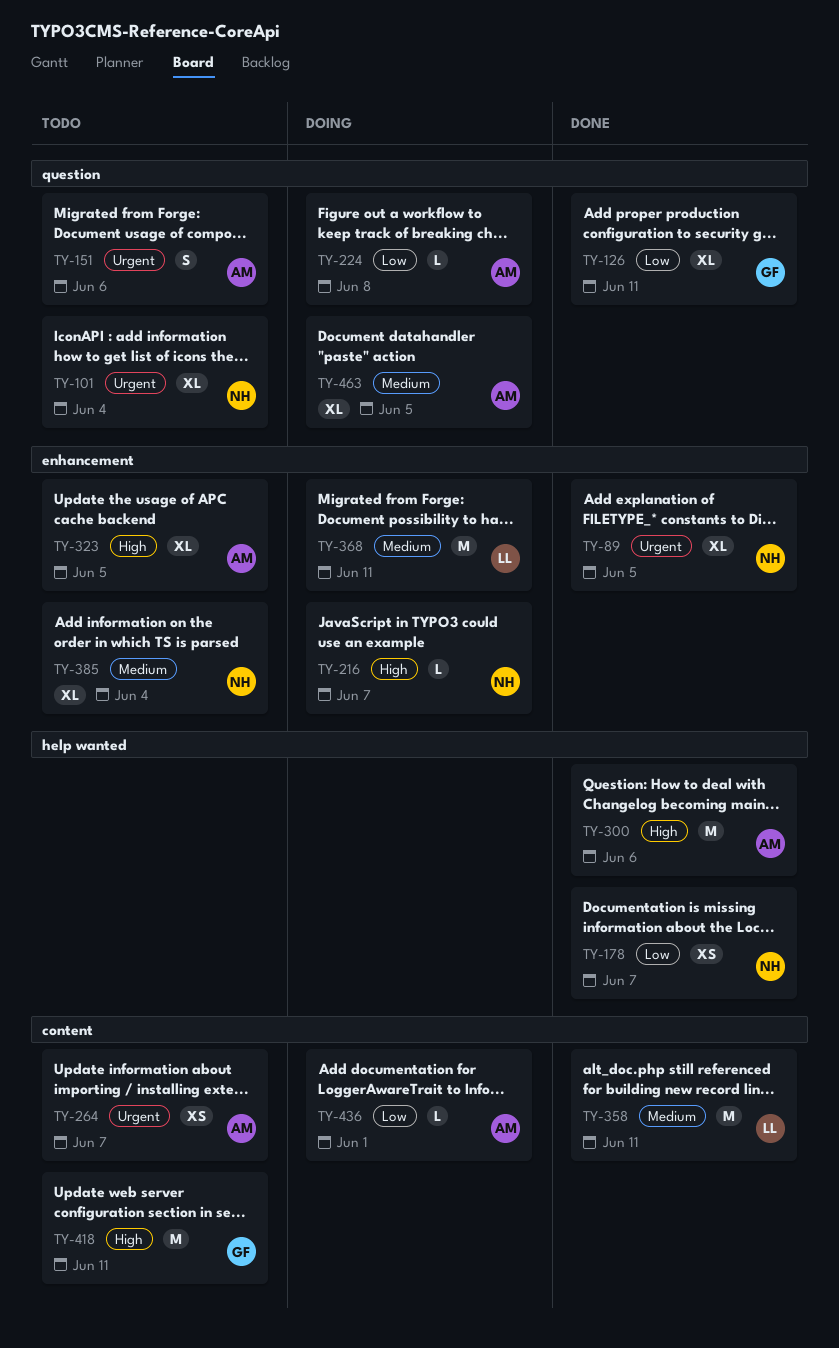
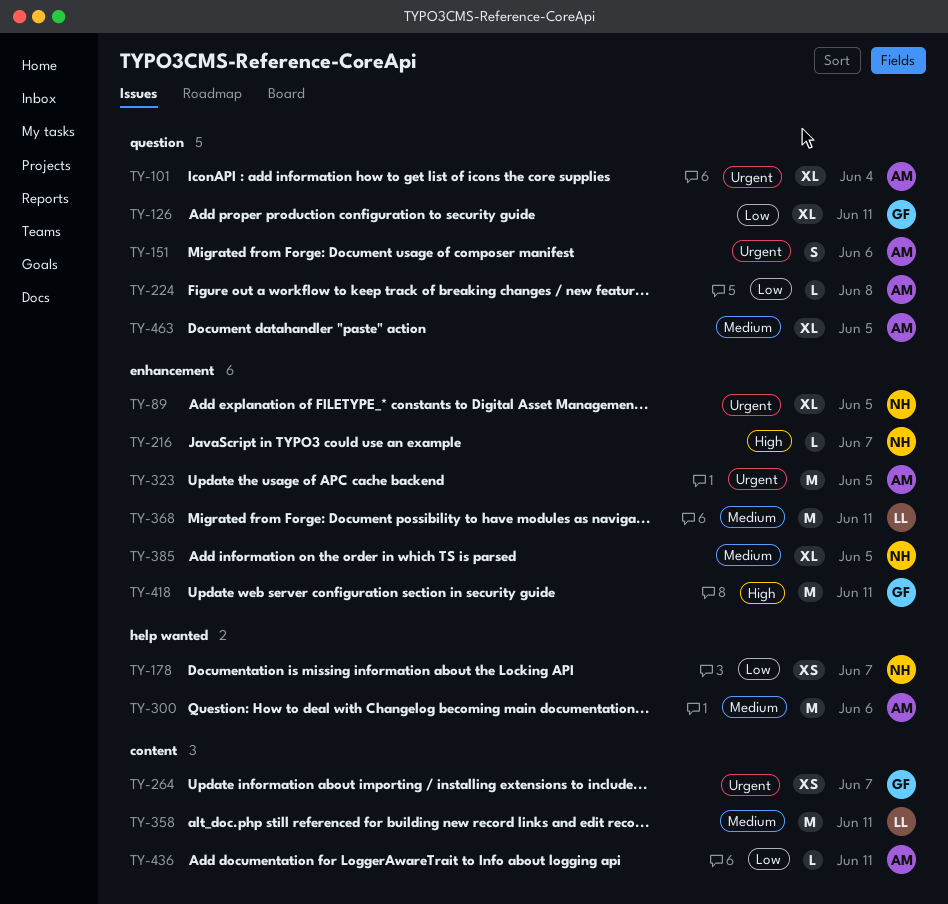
TY-101, owner: NH -> AM
TY-264, owner: AM -> GF
TY-300, priority: High -> Medium
TY-323, priority: High -> Urgent
TY-323, estimate: XL -> M
TY-385, due: Jun 4 -> Jun 5
TY-418, label: content -> enhancement
TY-436, due: Jun 1 -> Jun 11

